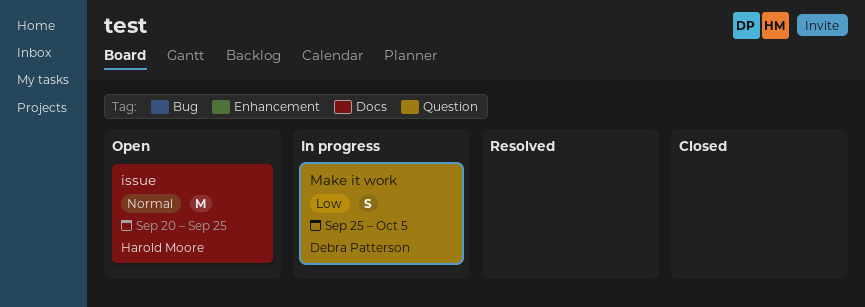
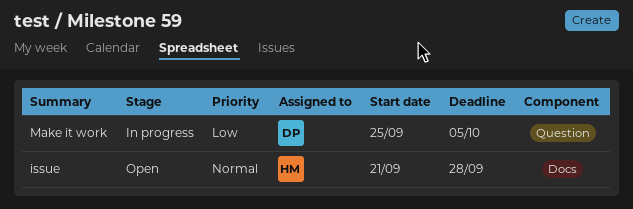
issue, start: Sep 20 -> Sep 21
issue, due: Sep 25 -> Sep 28

